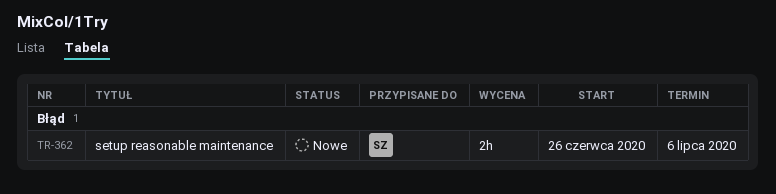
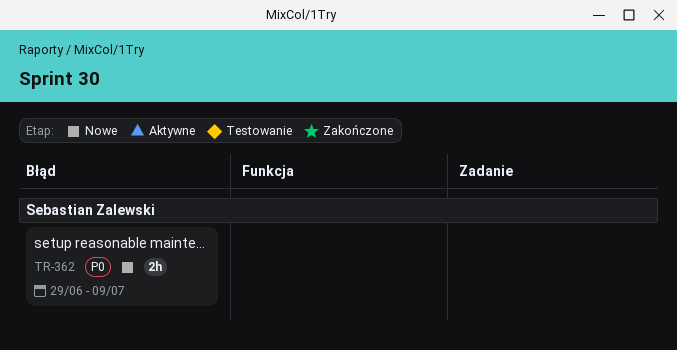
TR-362, start: Jun 26 -> Jun 29
TR-362, due: Jul 6 -> Jul 9

